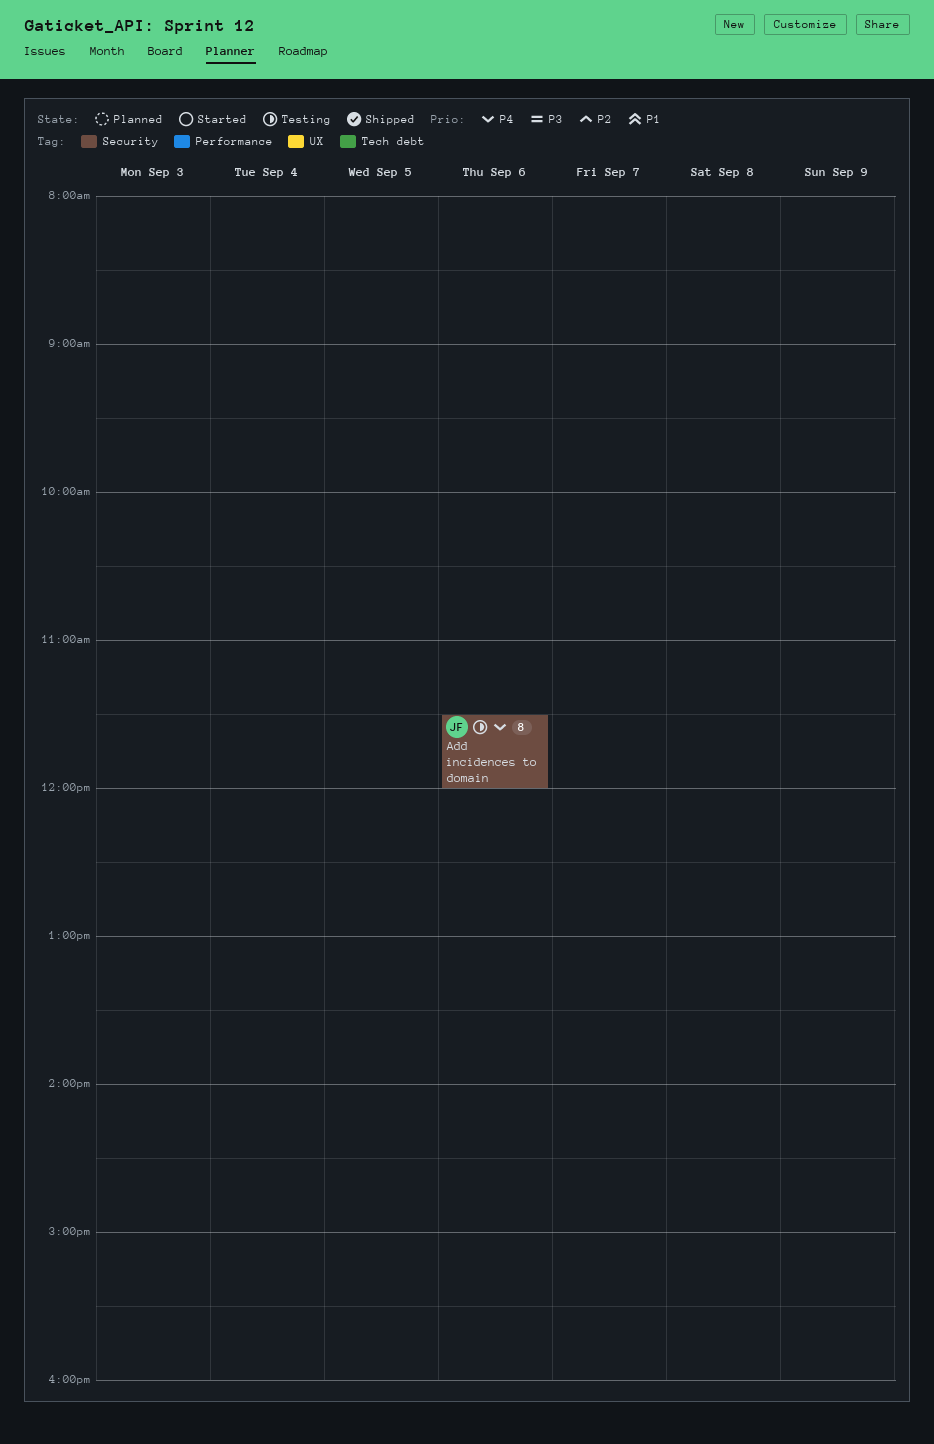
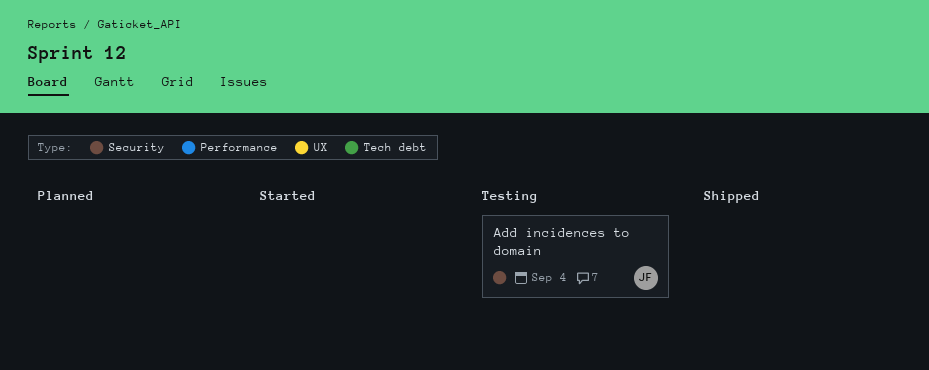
Add incidences to domain, day: Sep 6 -> Sep 4

